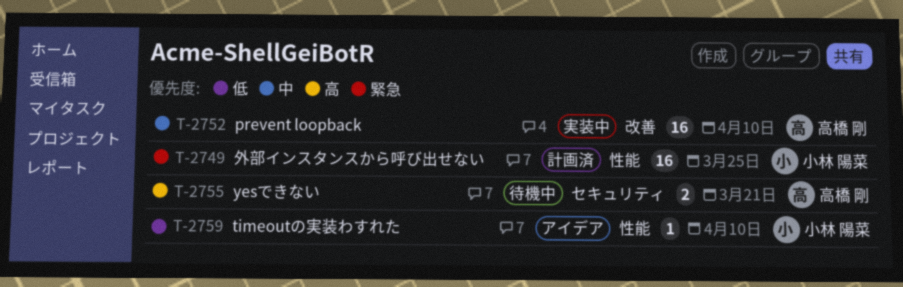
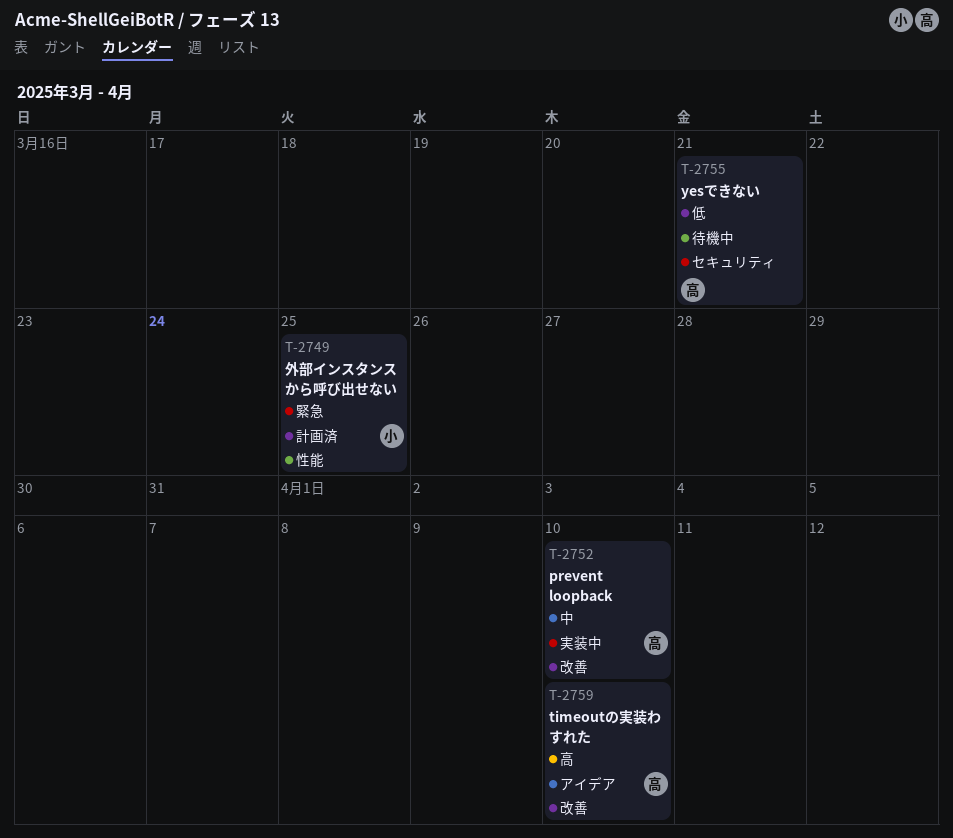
T-2755, priority: 高 -> 低
T-2759, owner: 小林 陽菜 -> 高橋 剛
T-2759, priority: 低 -> 高
T-2759, label: 性能 -> 改善

